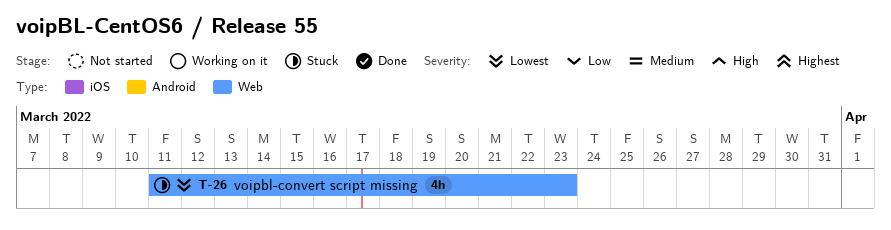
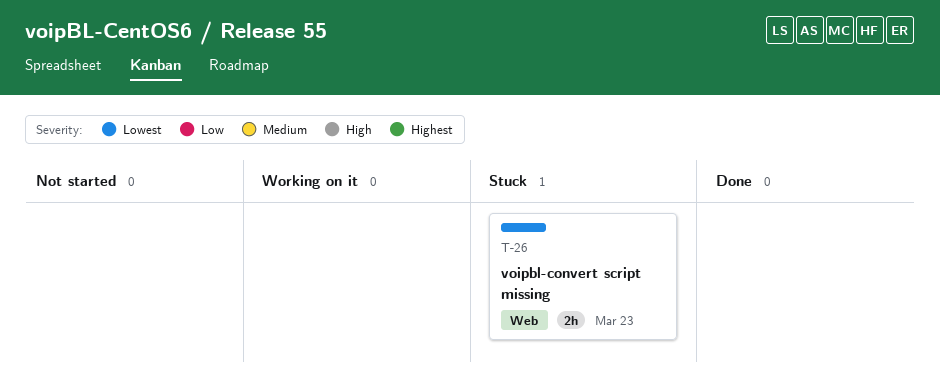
T-26, estimate: 4h -> 2h

